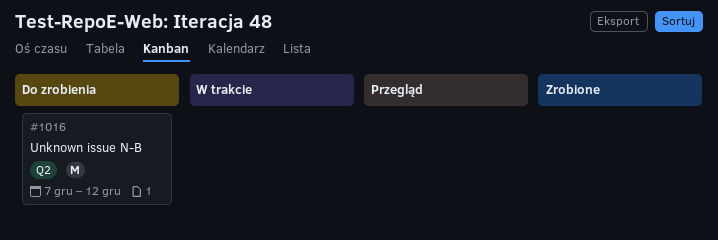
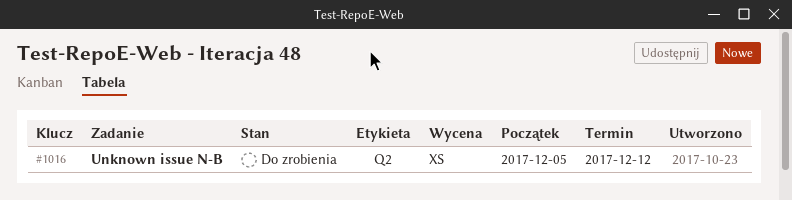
#1016, estimate: M -> XS
#1016, start: Dec 7 -> Dec 5

